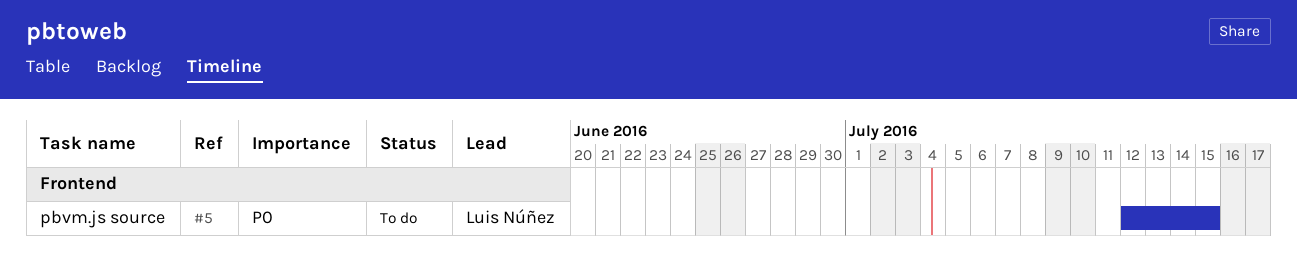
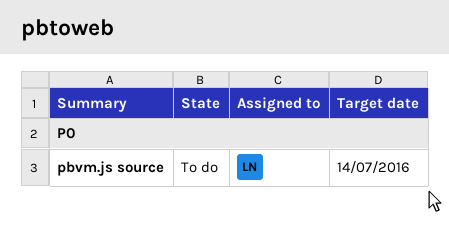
pbvm.js source, due: Jul 15 -> Jul 14

